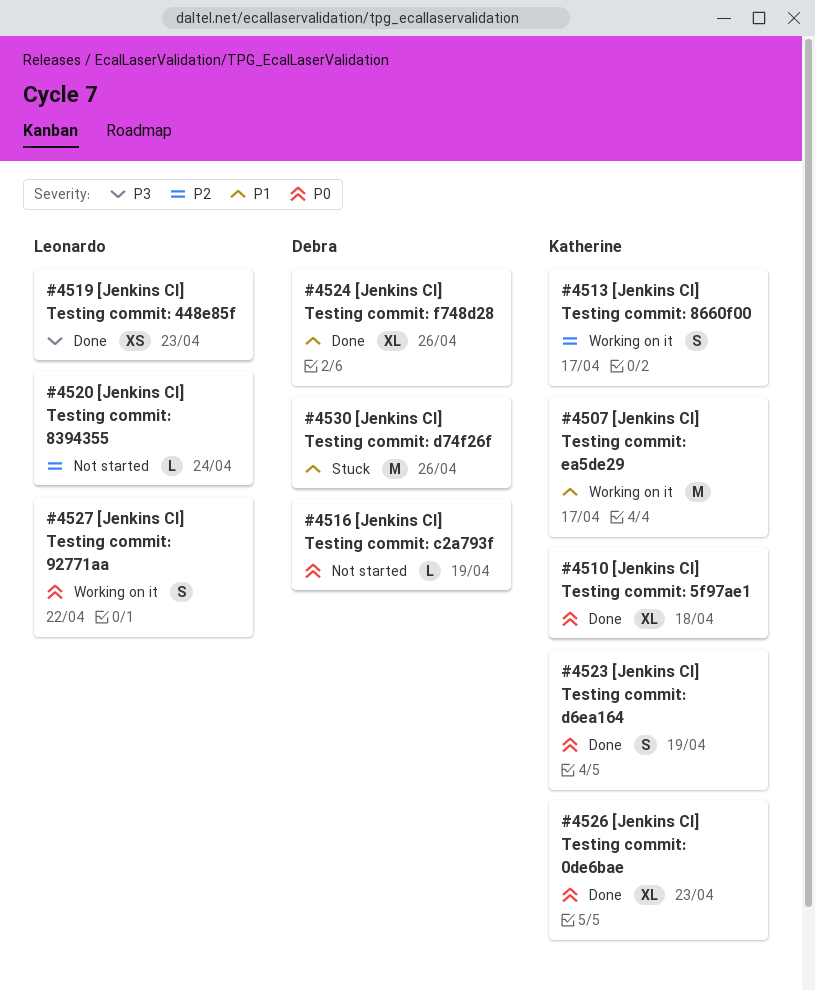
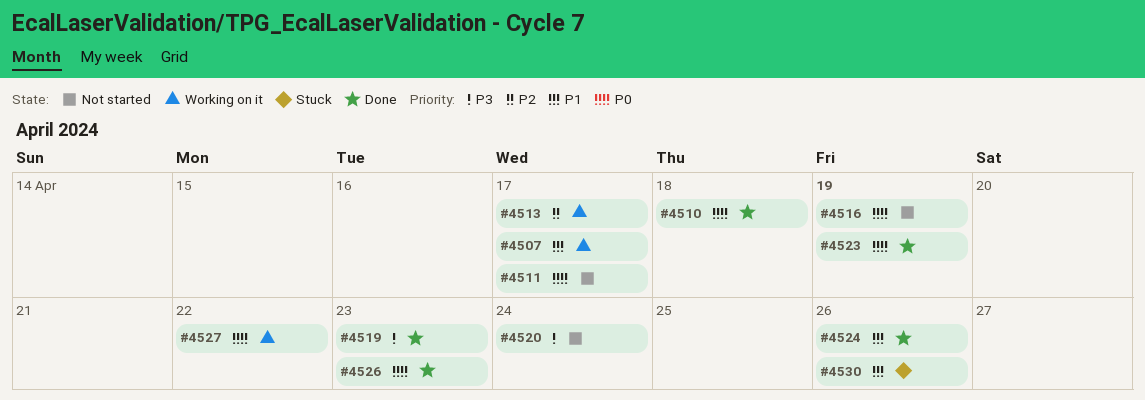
#4511: none -> present
#4520, priority: P2 -> P3

